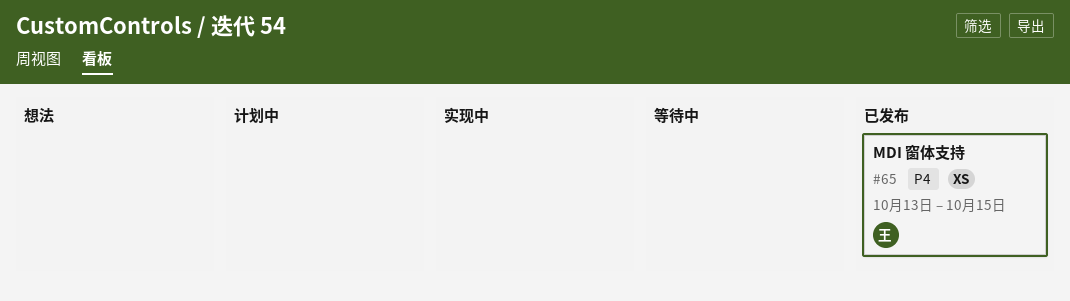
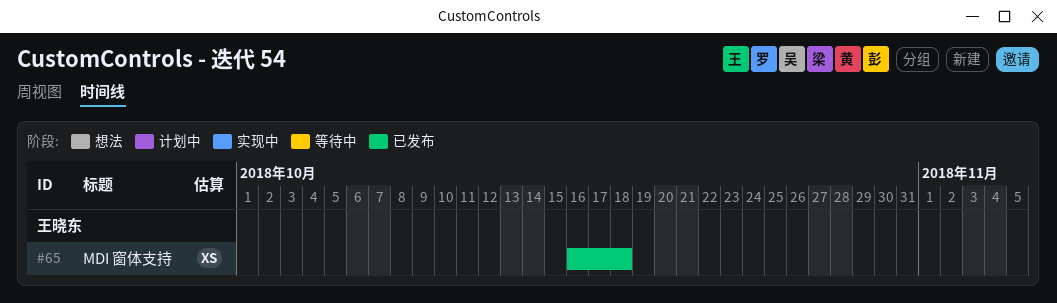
#65, start: Oct 13 -> Oct 16
#65, due: Oct 15 -> Oct 18

